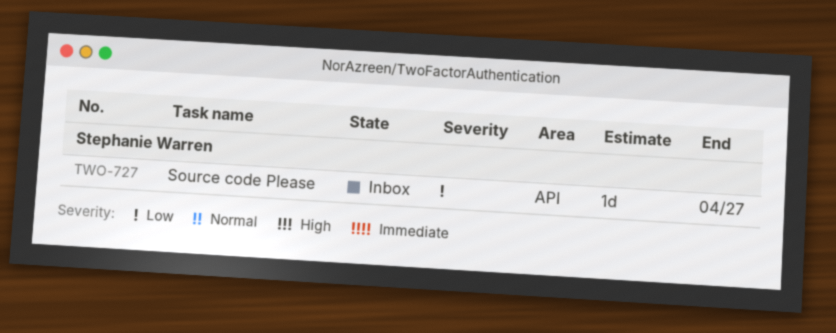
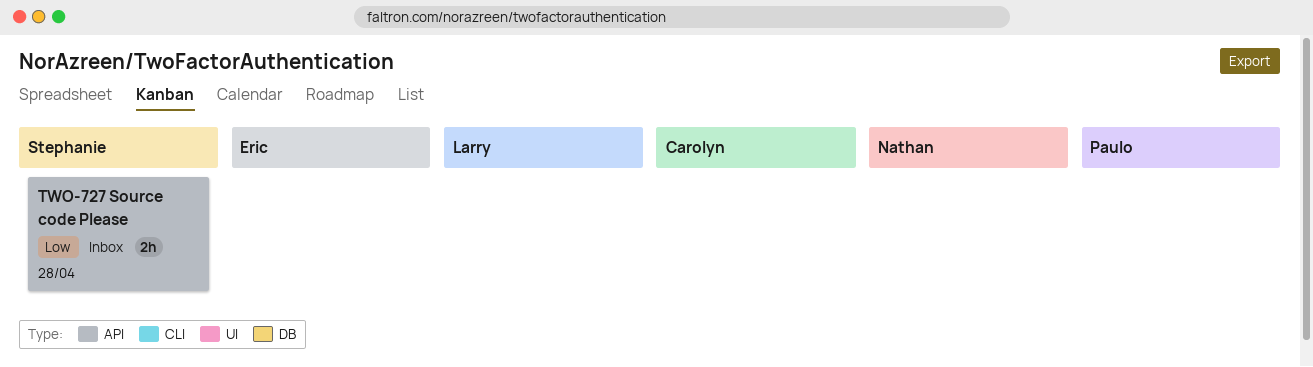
TWO-727, estimate: 1d -> 2h
TWO-727, due: Apr 27 -> Apr 28

